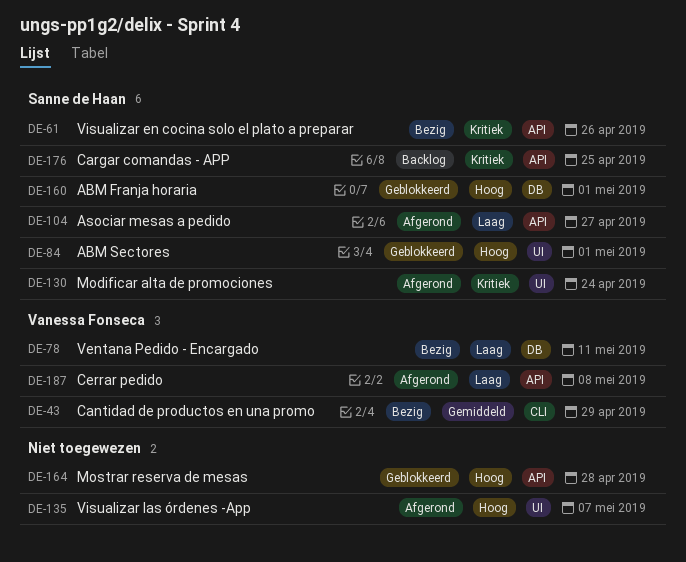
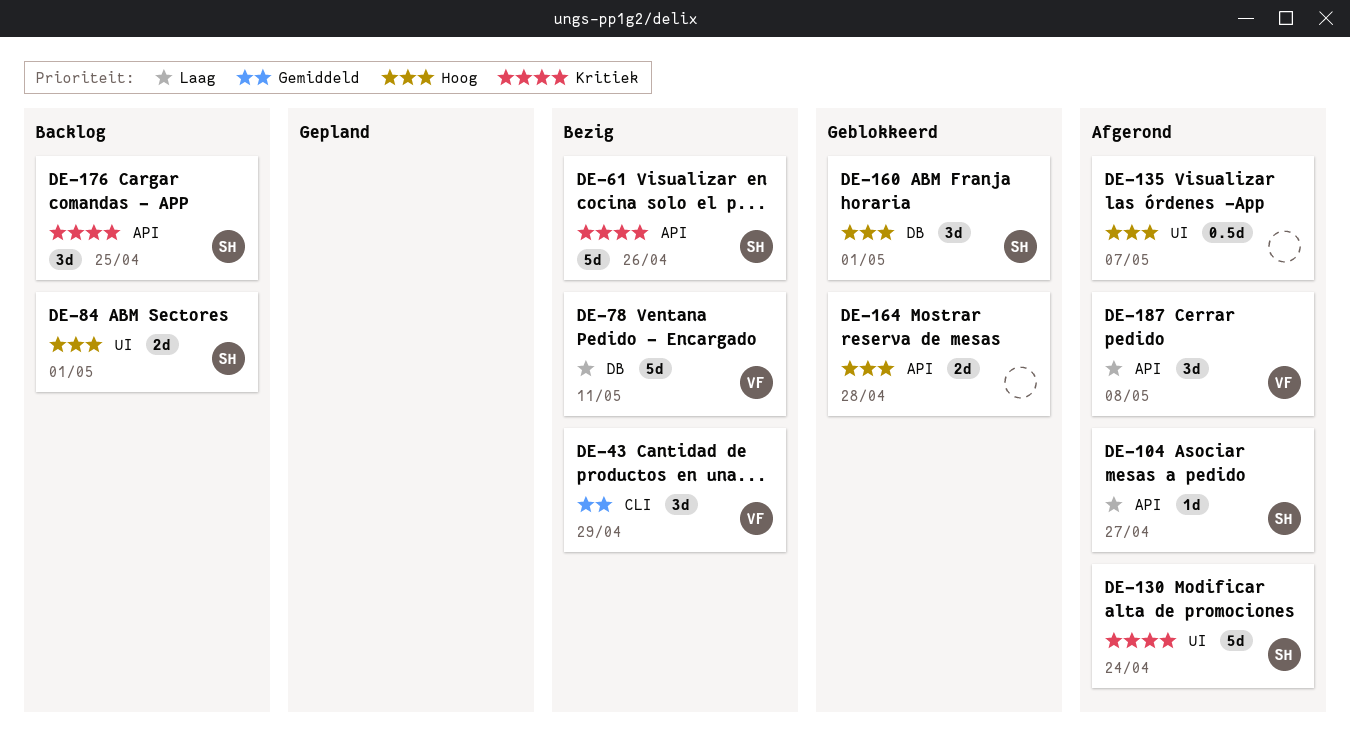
DE-84, status: Geblokkeerd -> Backlog

